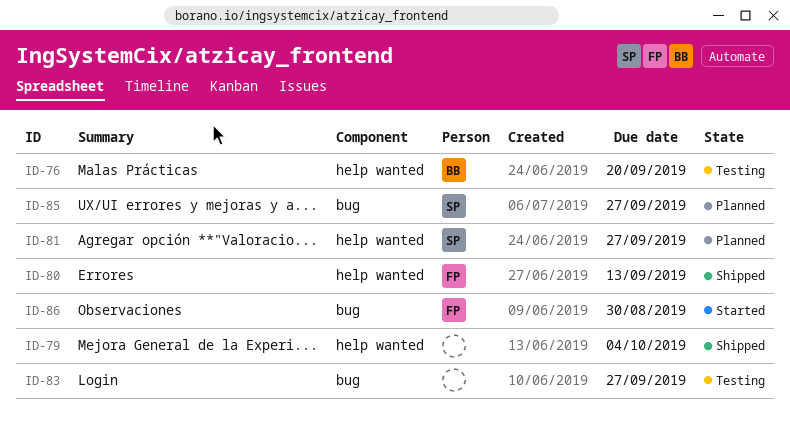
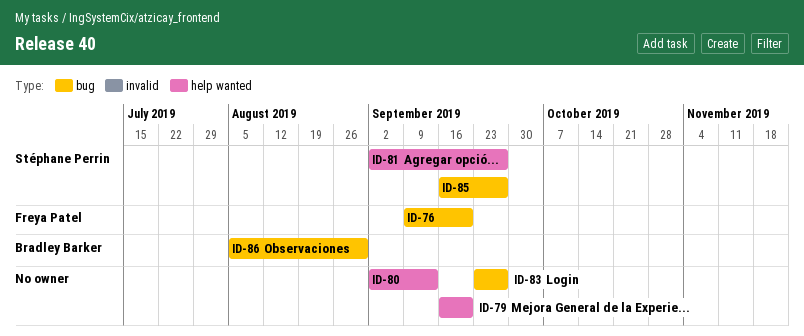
ID-76, owner: Bradley Barker -> Freya Patel
ID-76, label: help wanted -> bug
ID-79, due: Oct 4 -> Sep 20
ID-80, owner: Freya Patel -> none
ID-86, owner: Freya Patel -> Bradley Barker

